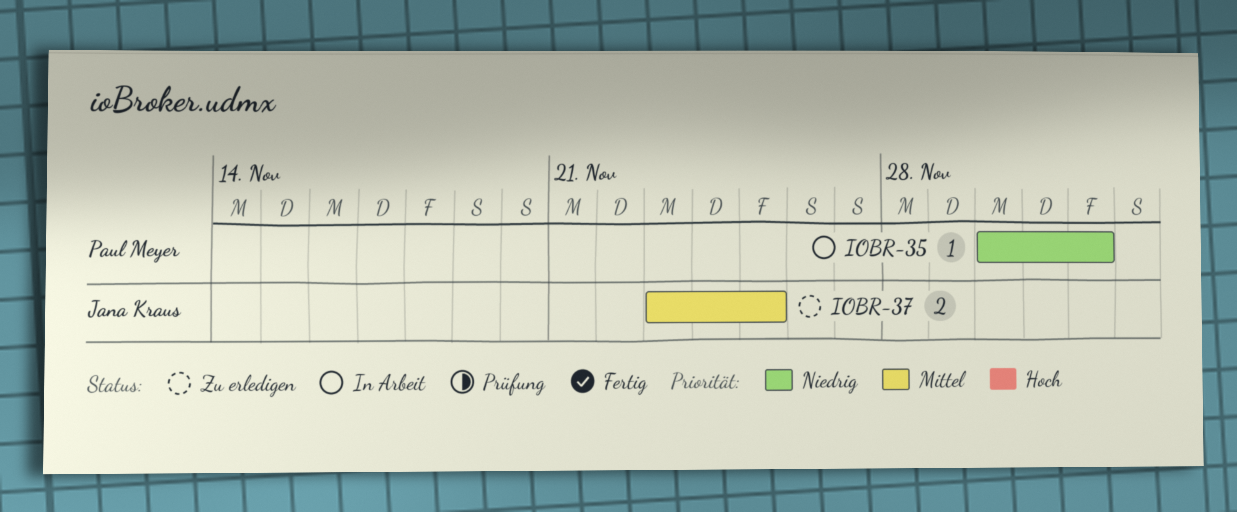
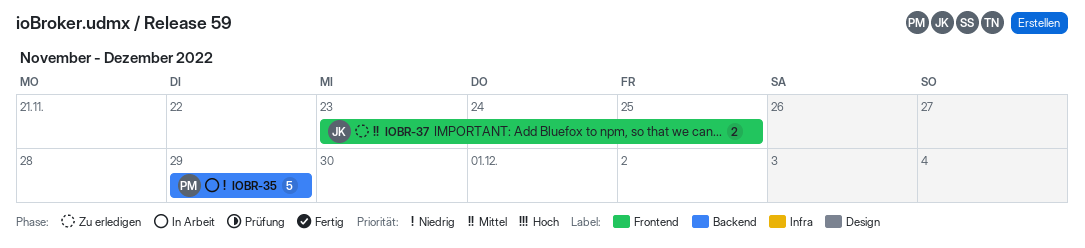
IOBR-35, estimate: 1 -> 5
IOBR-35, start: Nov 30 -> Nov 29
IOBR-35, due: Dec 2 -> Nov 29

